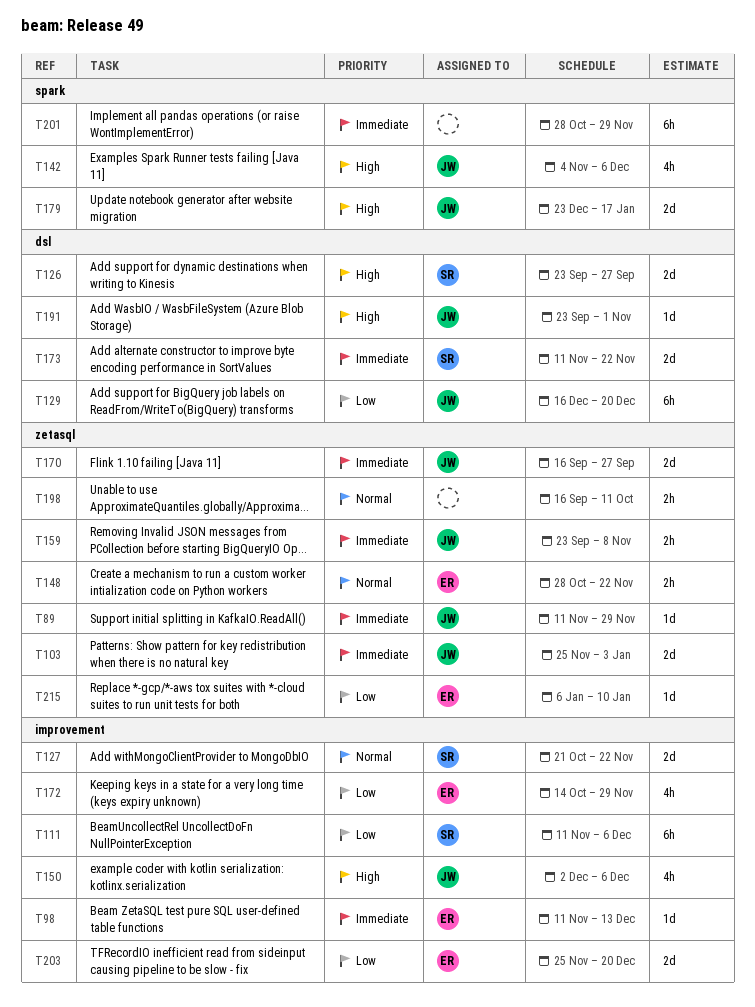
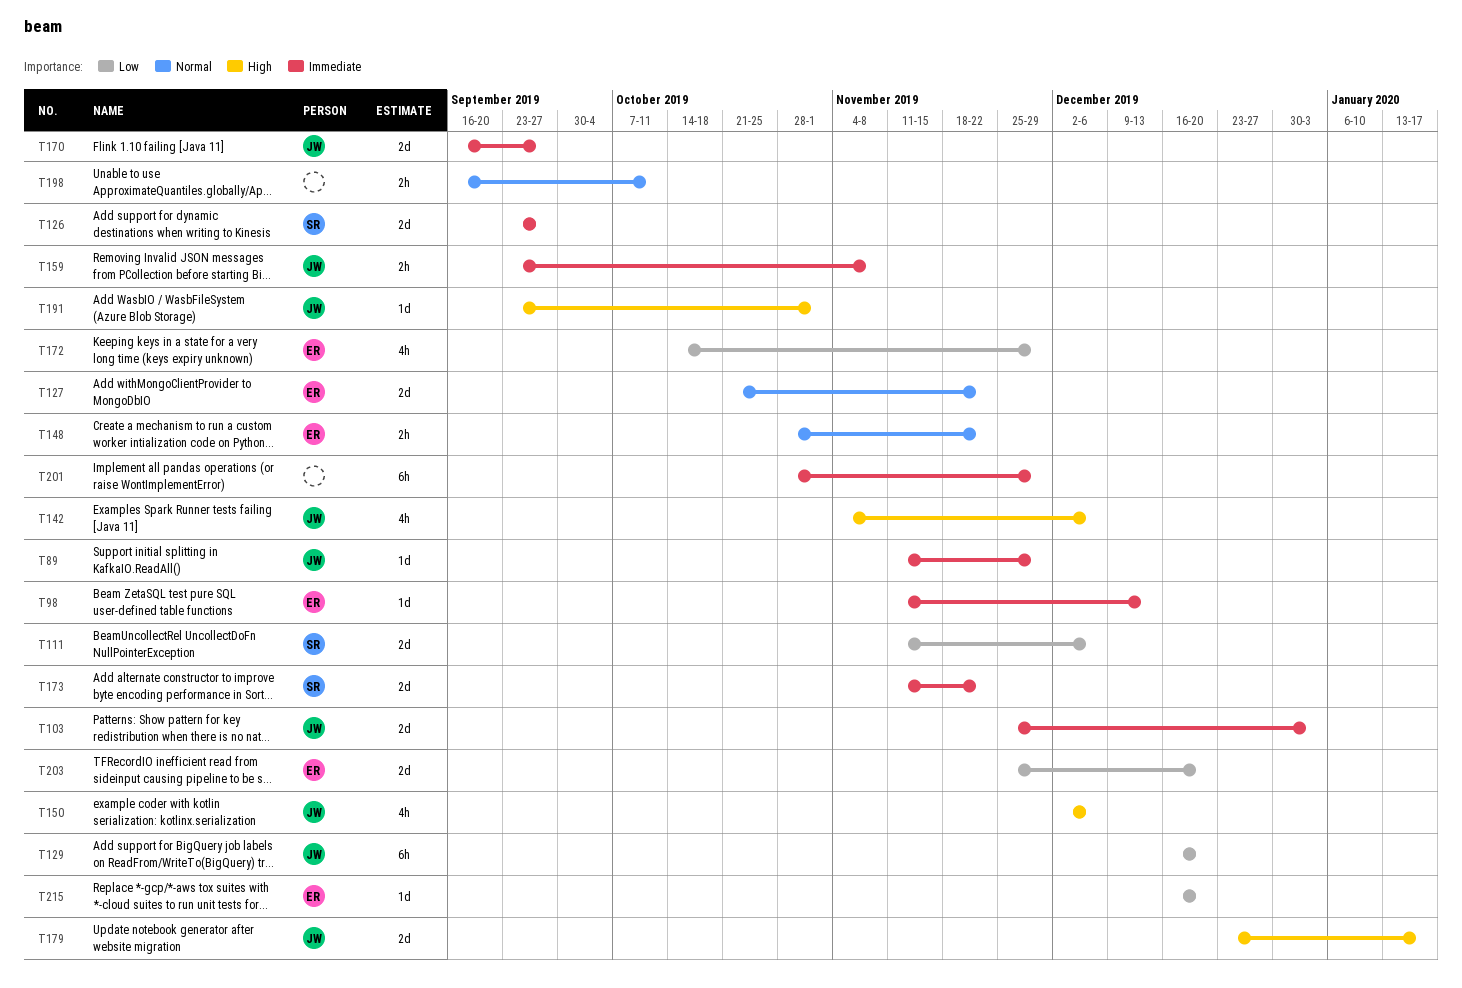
T111, estimate: 6h -> 2d
T126, priority: High -> Immediate
T127, owner: SR -> ER
T215, start: Jan 6 -> Dec 16
T215, due: Jan 10 -> Dec 20

